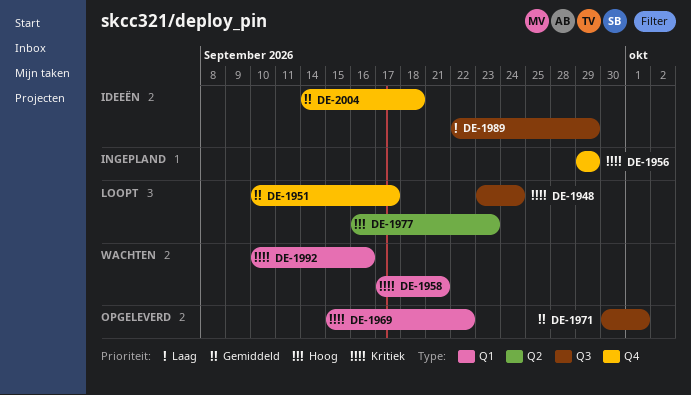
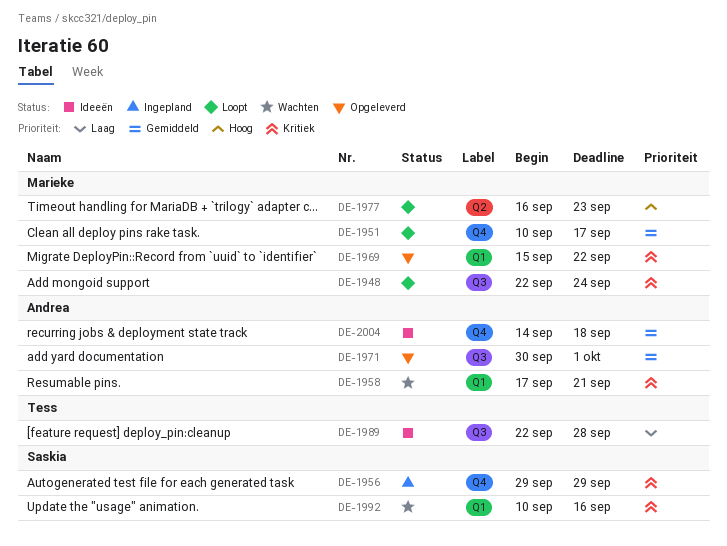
DE-1948, start: Sep 23 -> Sep 22
DE-1989, due: Sep 29 -> Sep 28

